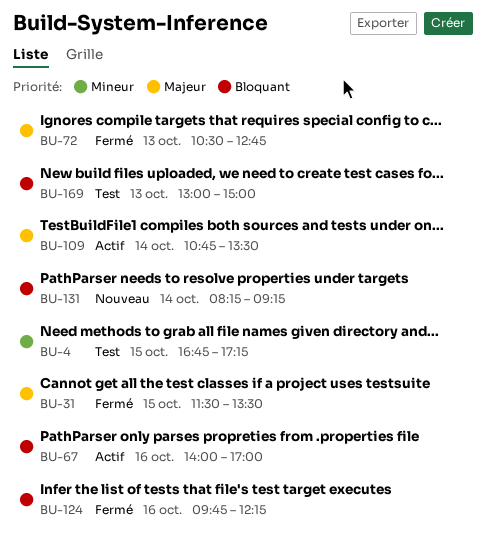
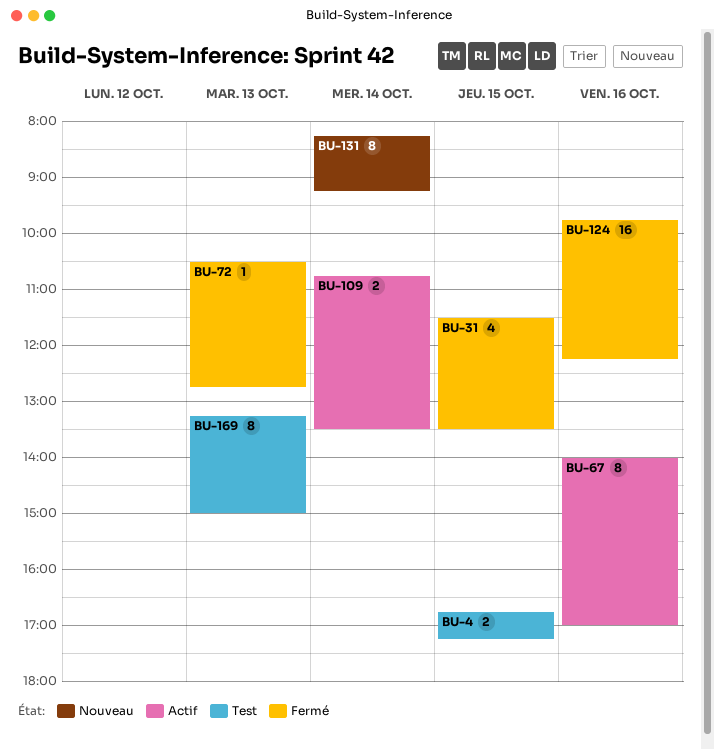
BU-169, begins: 13:00 -> 13:15

